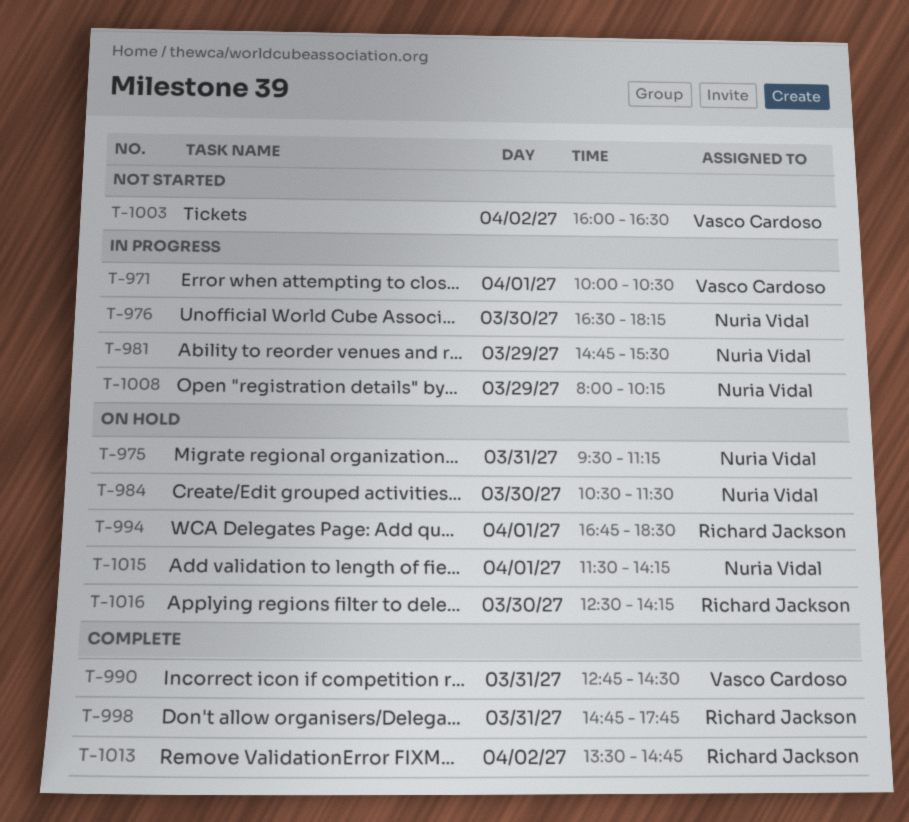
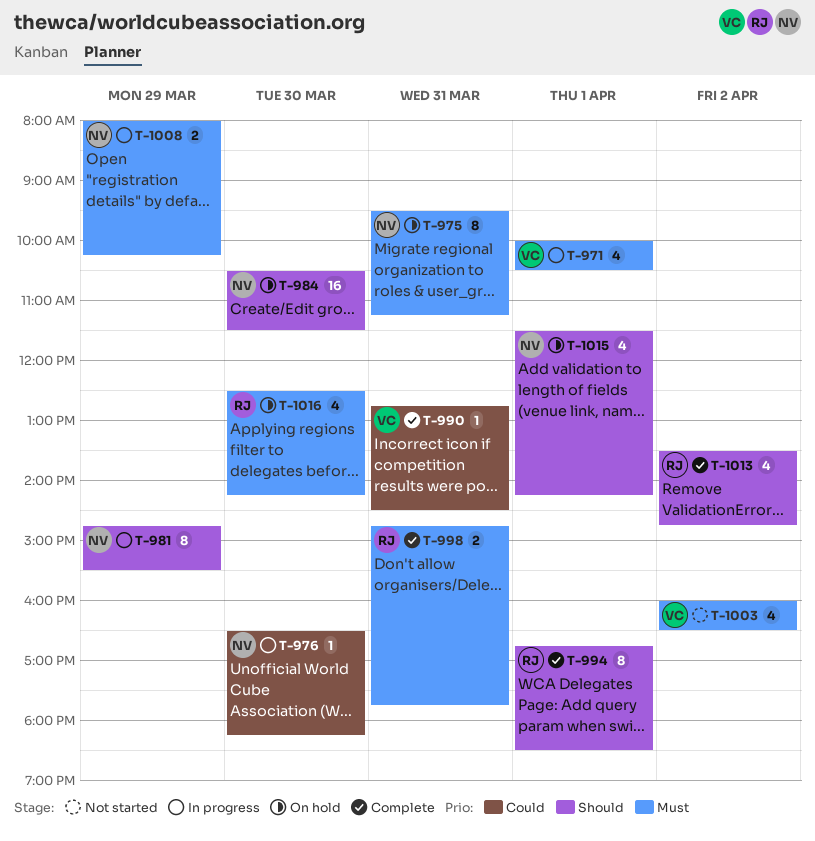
T-994, status: On hold -> Complete

